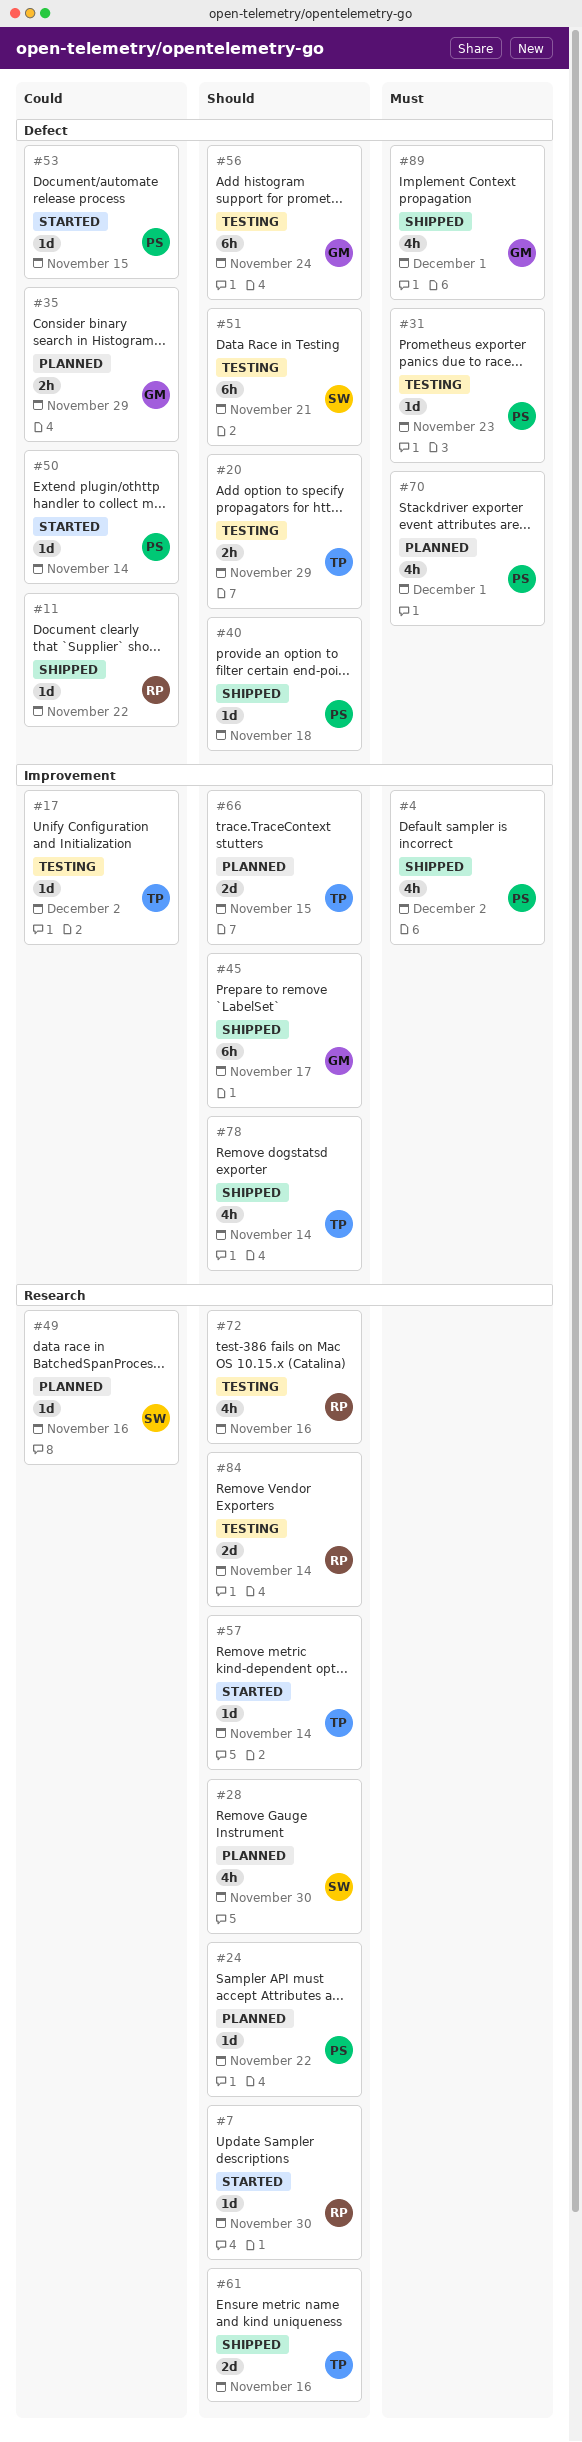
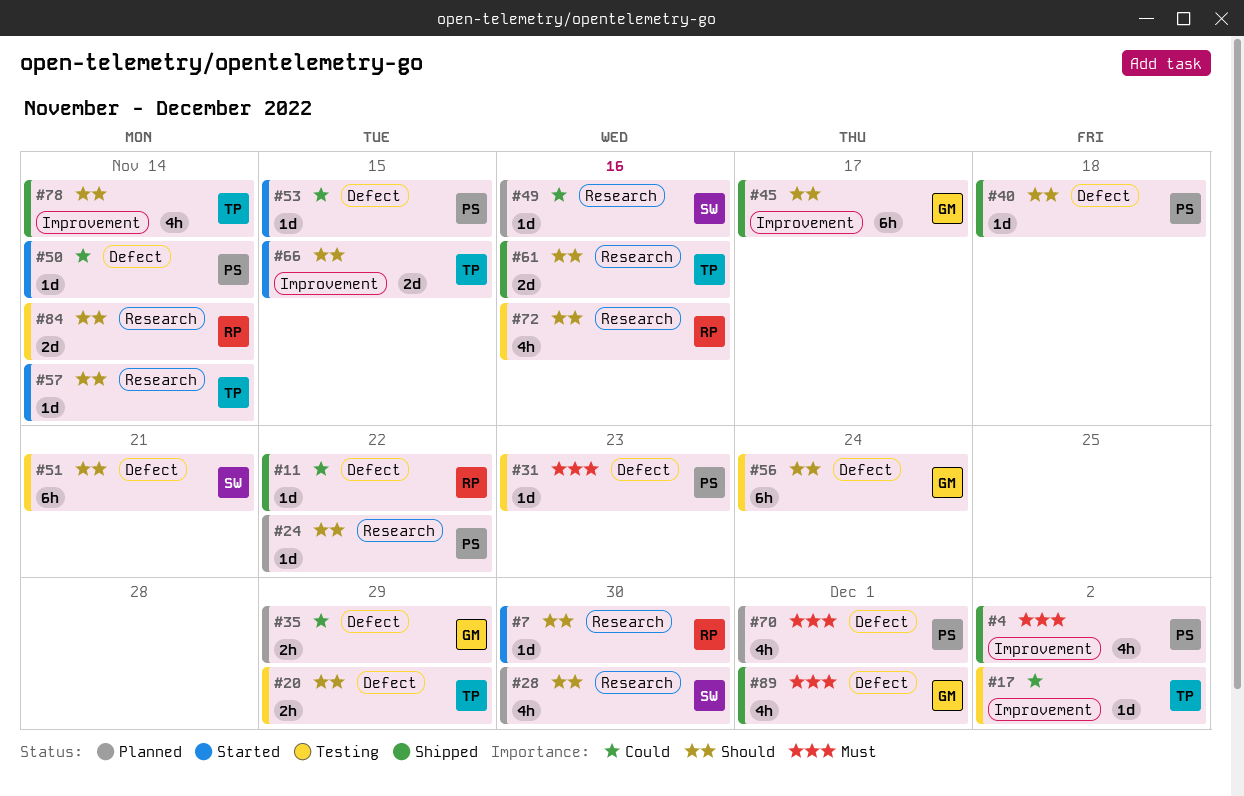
#66, status: Planned -> Started

